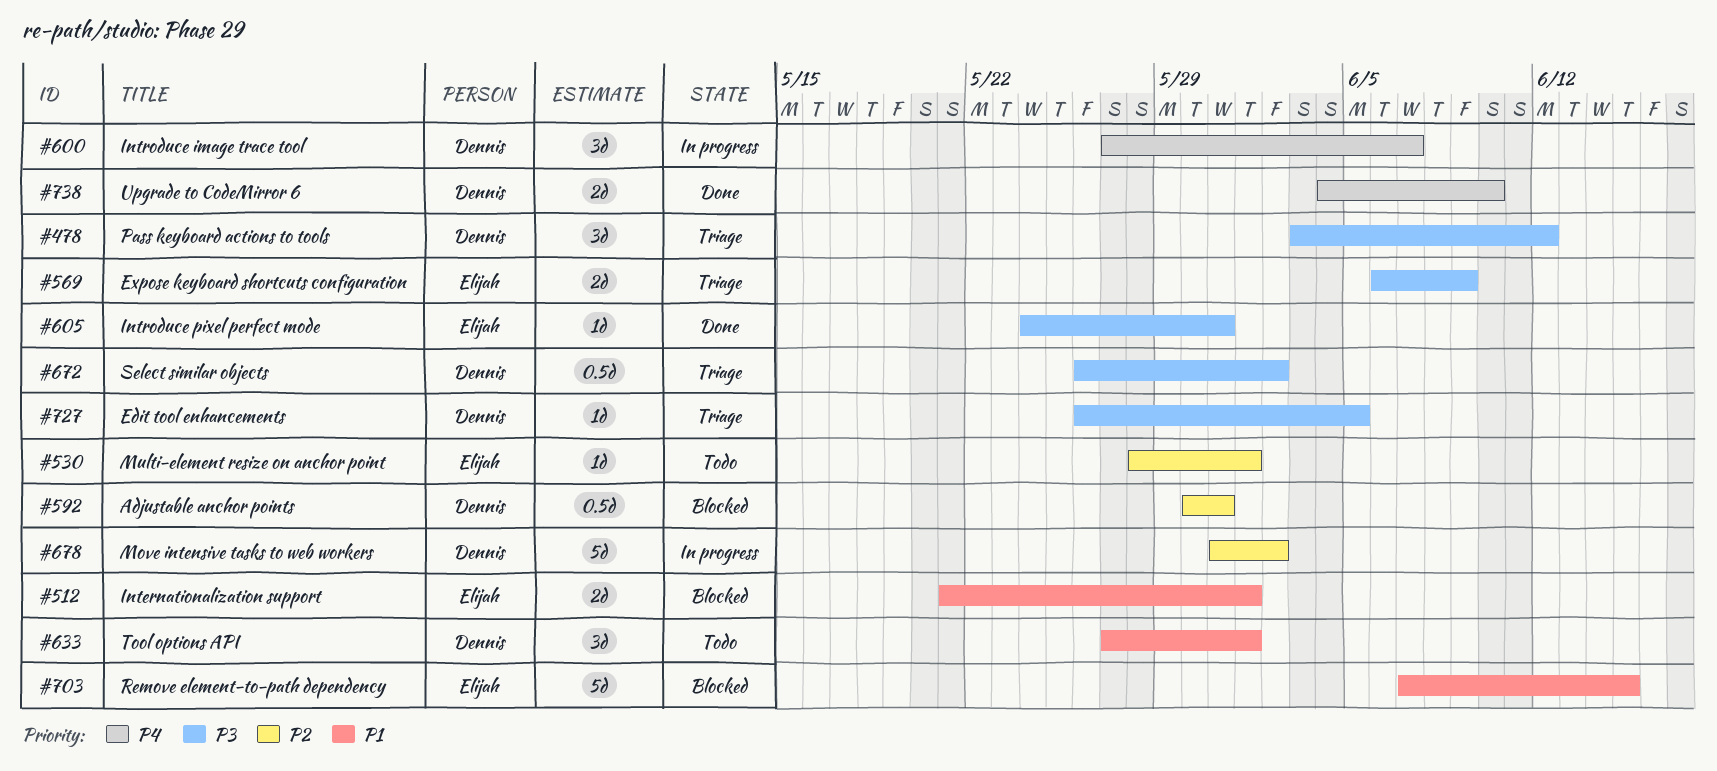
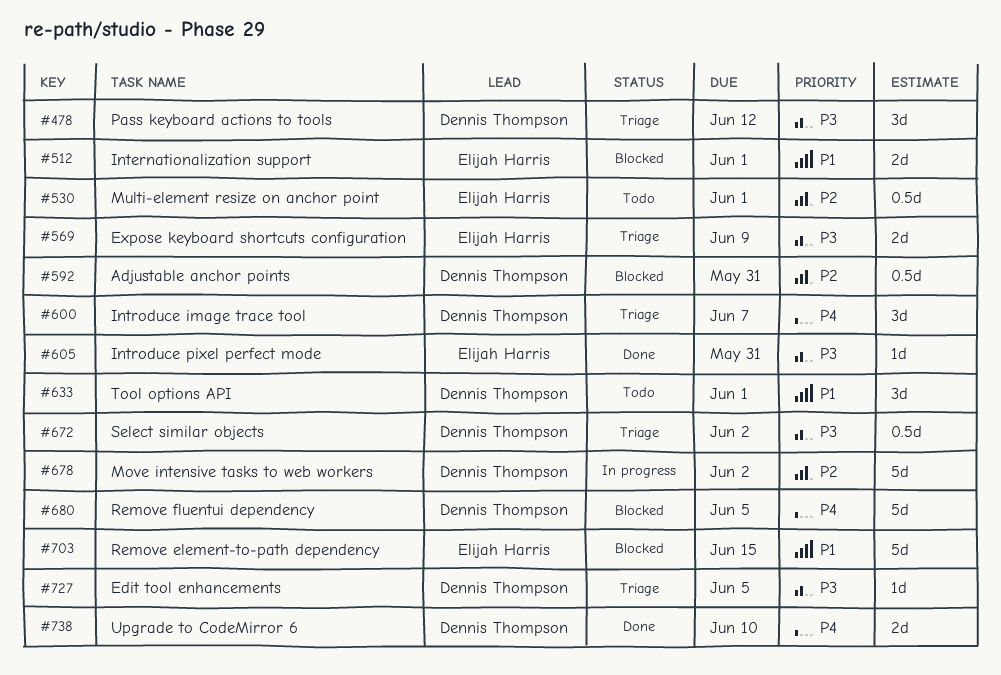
#530, estimate: 1d -> 0.5d
#600, status: In progress -> Triage
#680: none -> present

